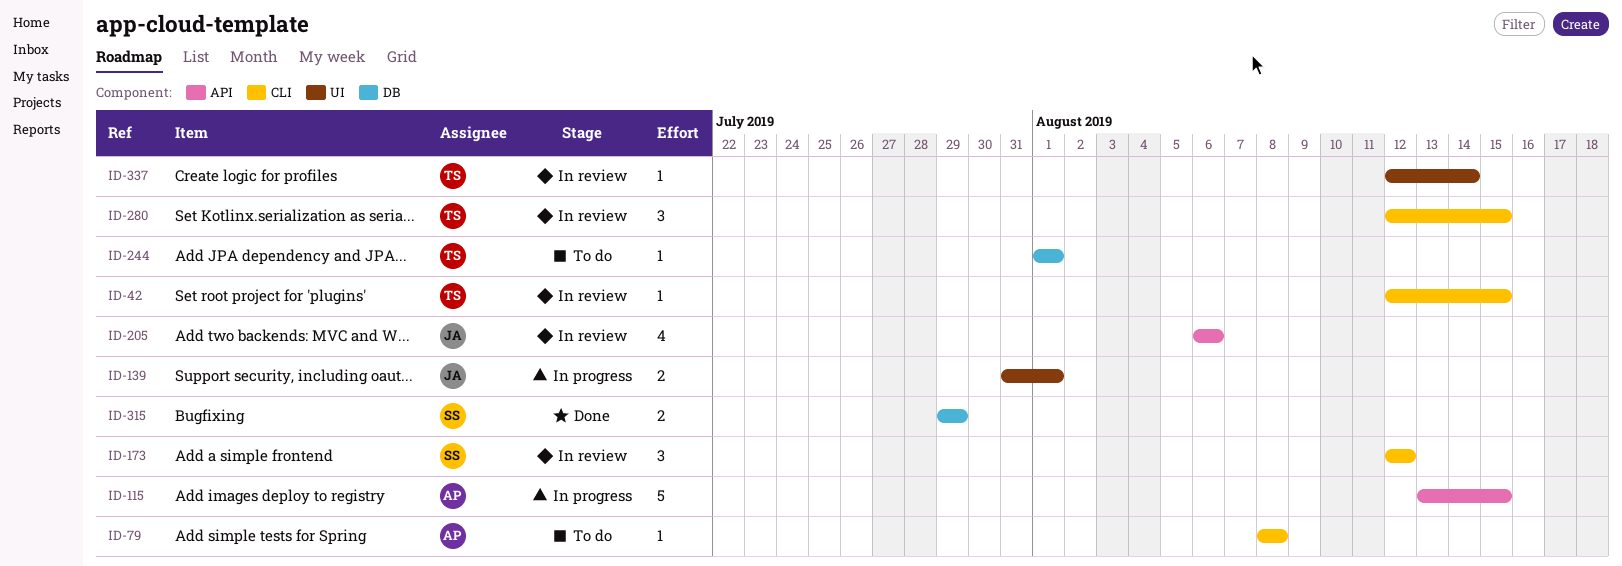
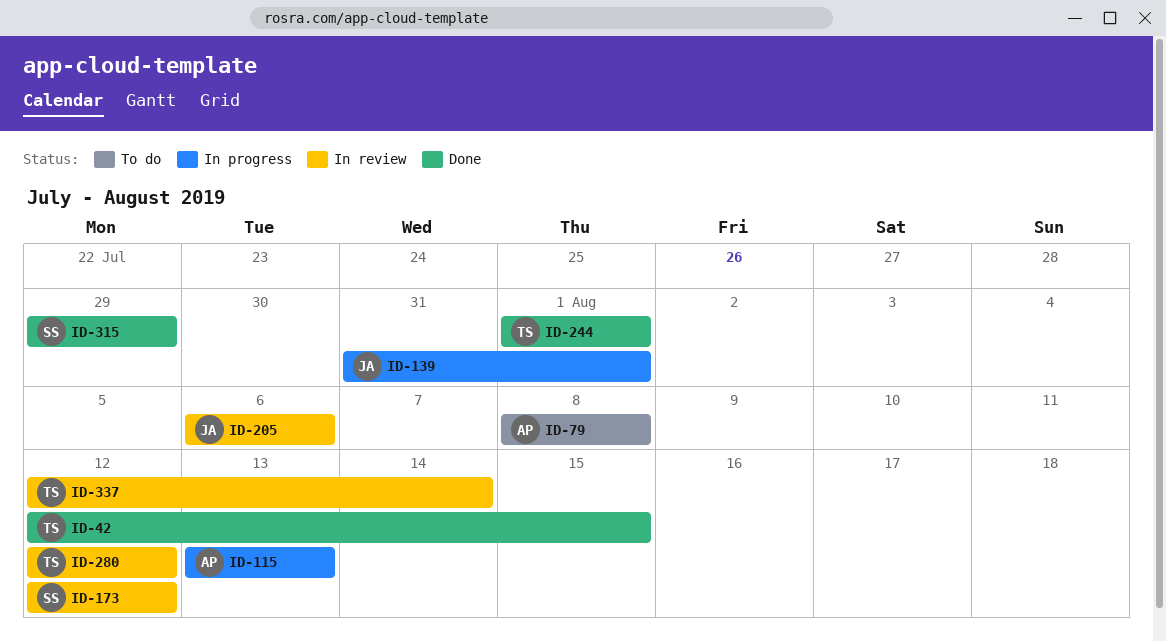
ID-42, status: In review -> Done
ID-115, due: Aug 15 -> Aug 13
ID-244, status: To do -> Done
ID-280, due: Aug 15 -> Aug 12

